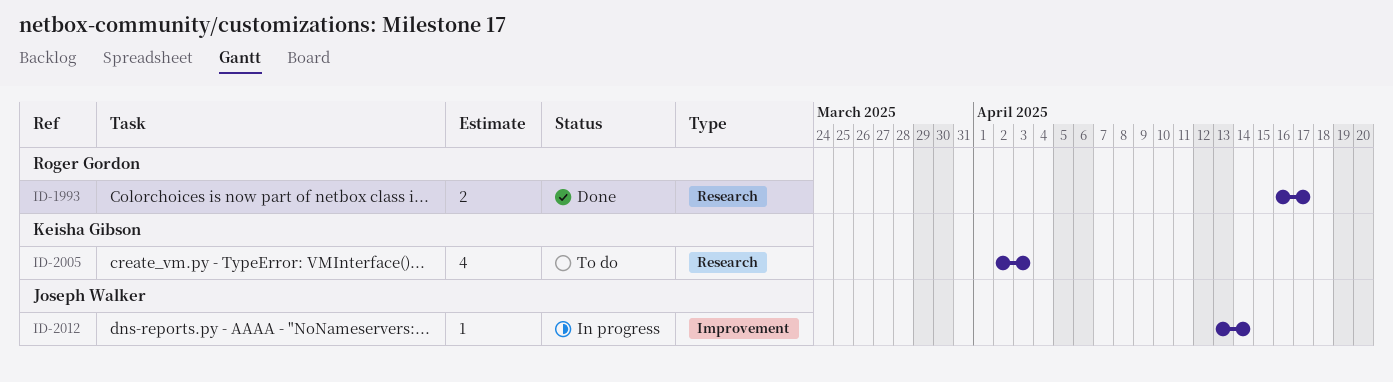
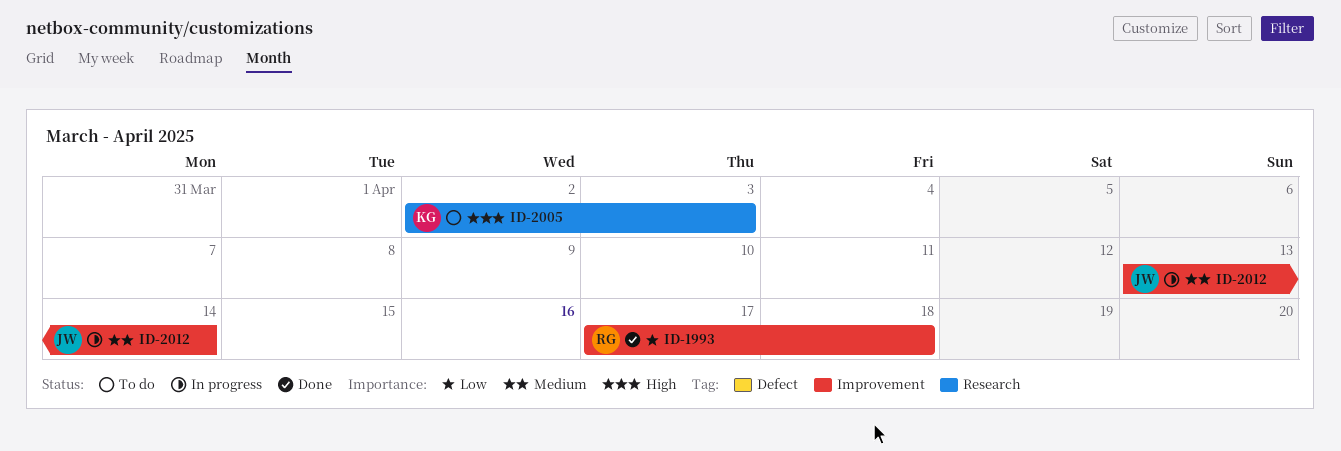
ID-1993, label: Research -> Improvement
ID-1993, start: Apr 16 -> Apr 17
ID-1993, due: Apr 17 -> Apr 18

